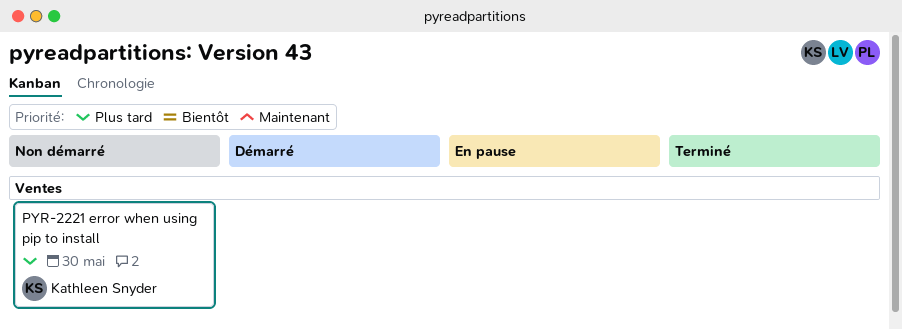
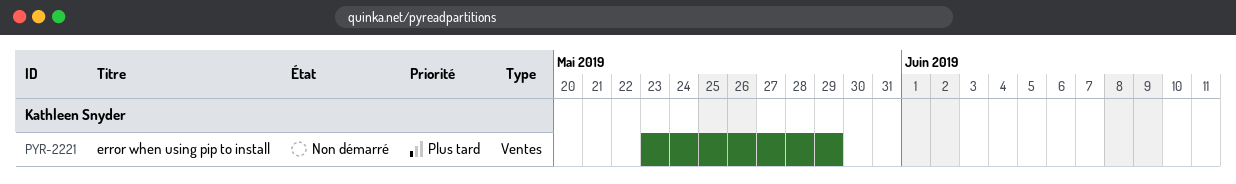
PYR-2221, due: May 30 -> May 29

